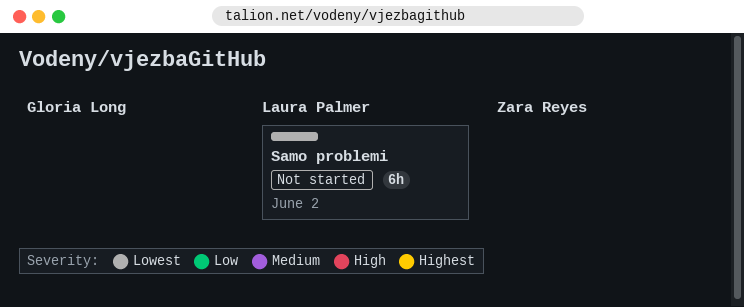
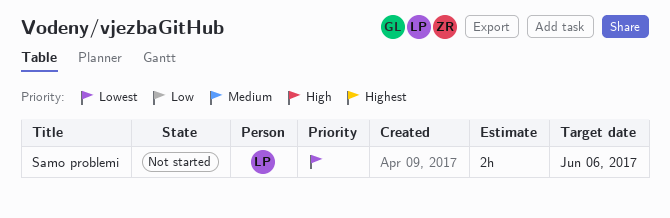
Samo problemi, estimate: 6h -> 2h
Samo problemi, due: Jun 2 -> Jun 6

